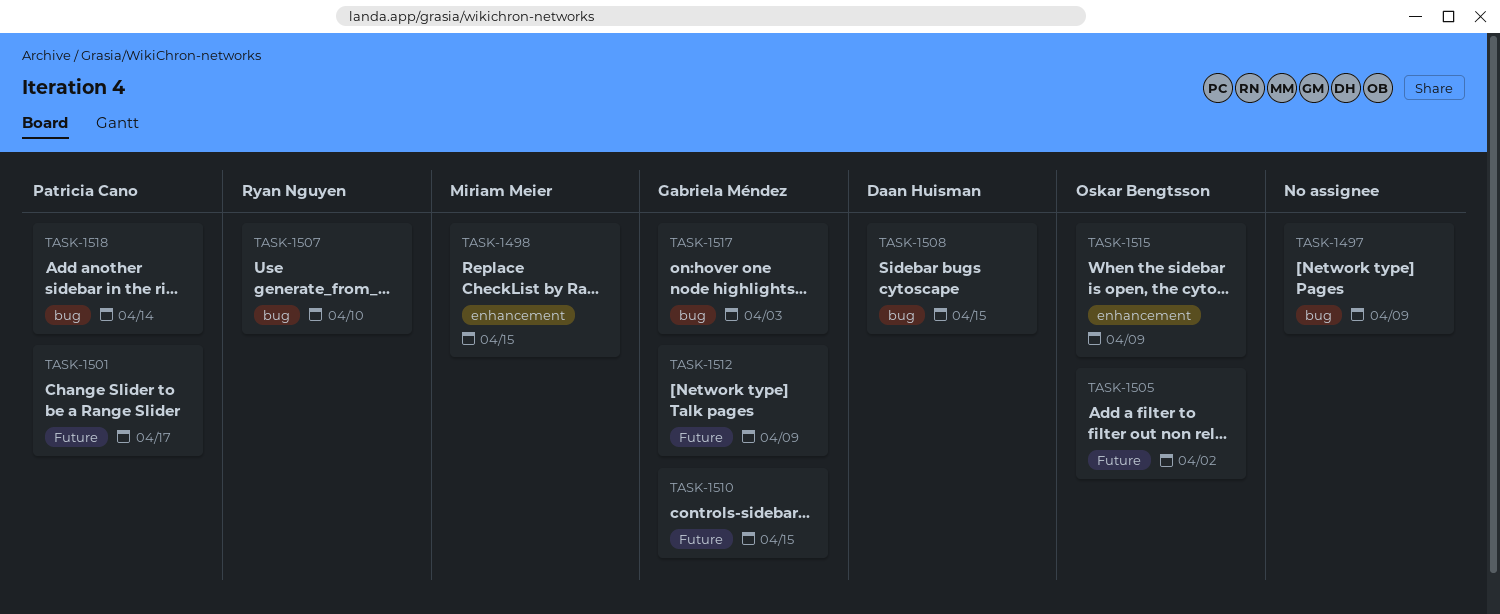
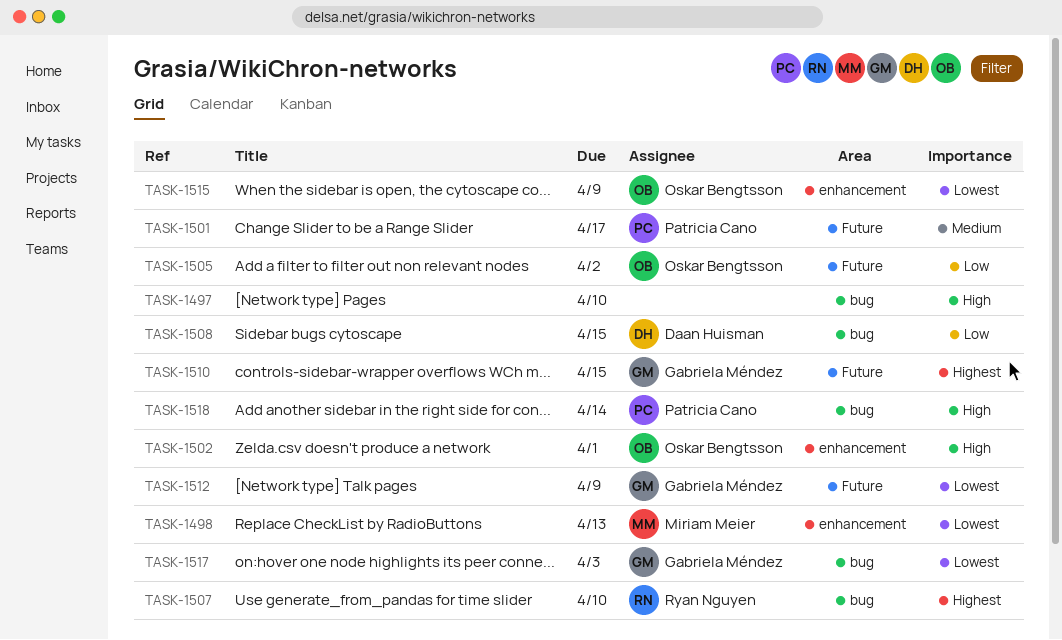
TASK-1497, due: Apr 9 -> Apr 10
TASK-1498, due: Apr 15 -> Apr 13
TASK-1502: none -> present

